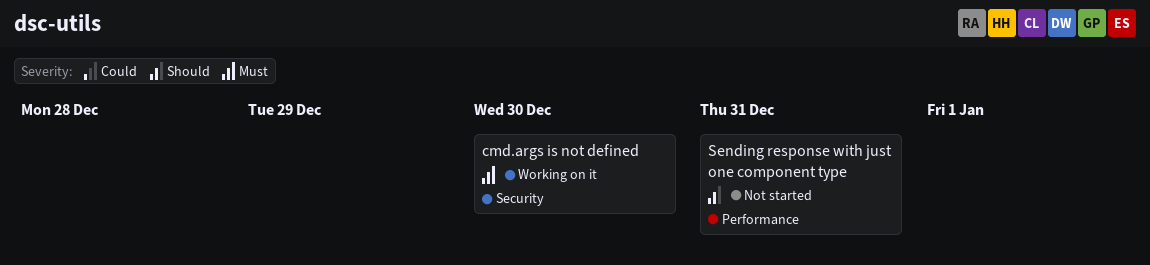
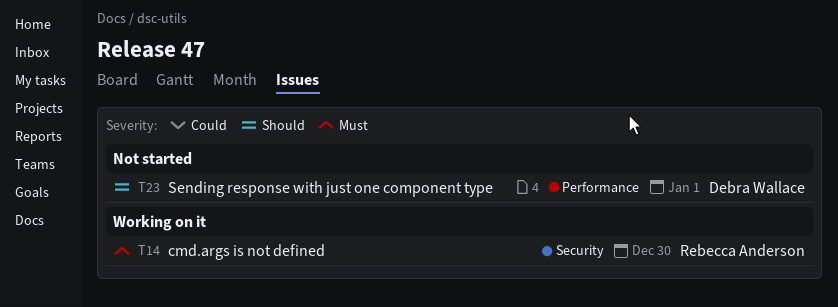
Sending response with just one component type, due: Dec 31 -> Jan 1

